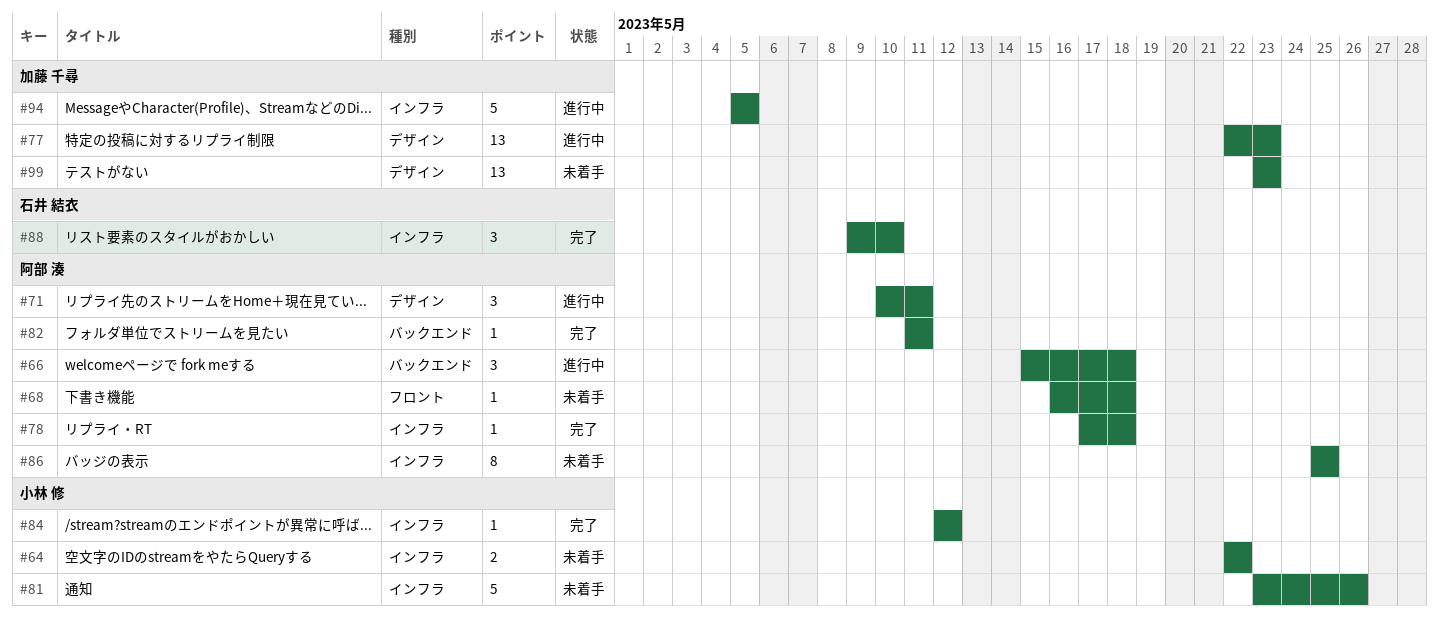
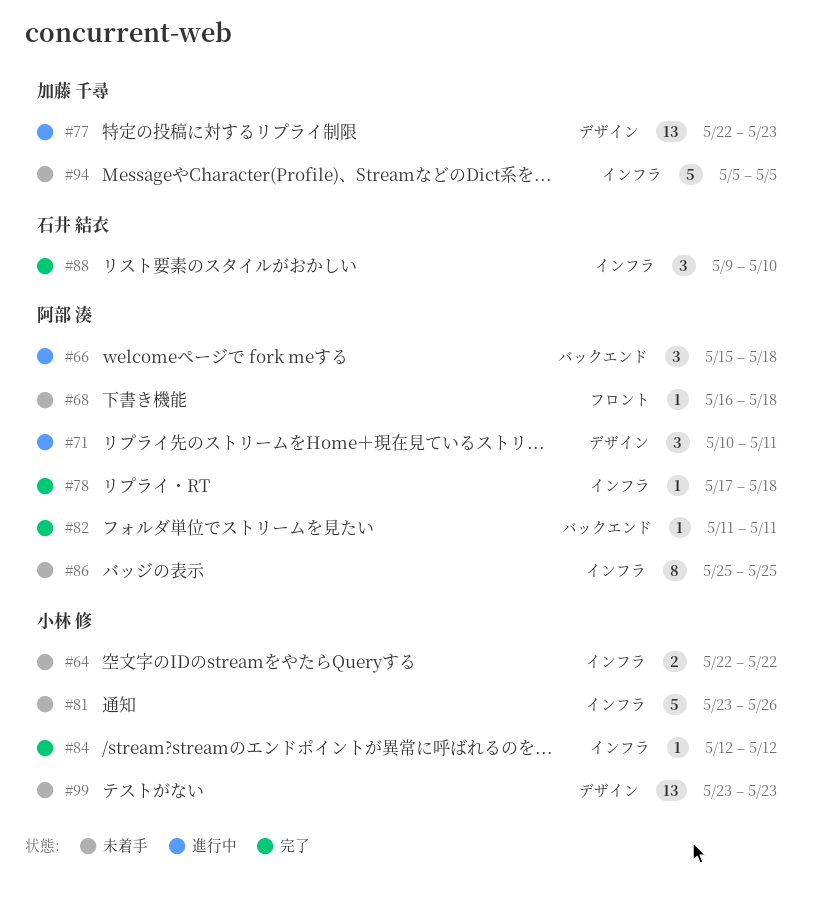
#94, status: 進行中 -> 未着手
#99, owner: 加藤 千尋 -> 小林 修

